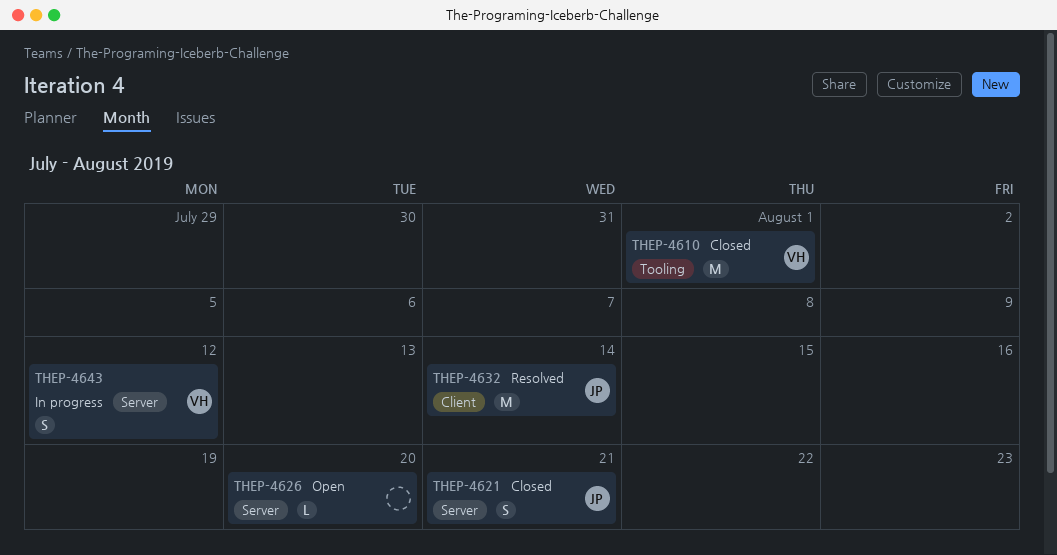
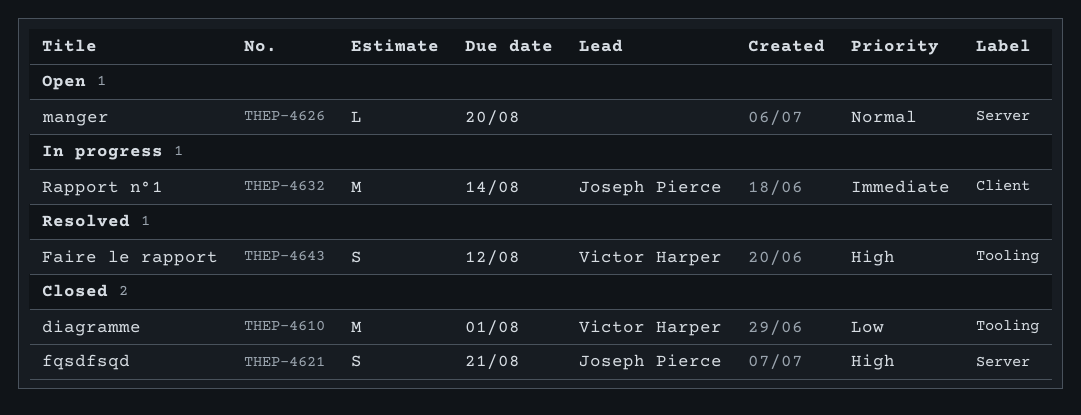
THEP-4632, status: Resolved -> In progress
THEP-4643, status: In progress -> Resolved
THEP-4643, label: Server -> Tooling

